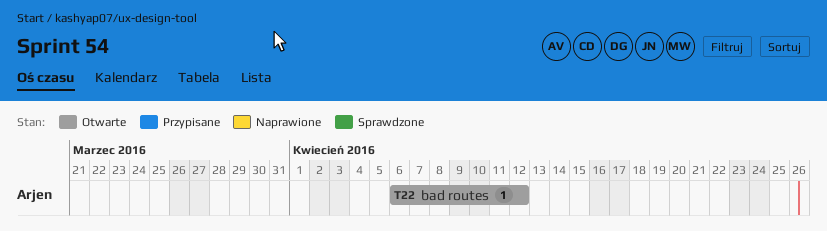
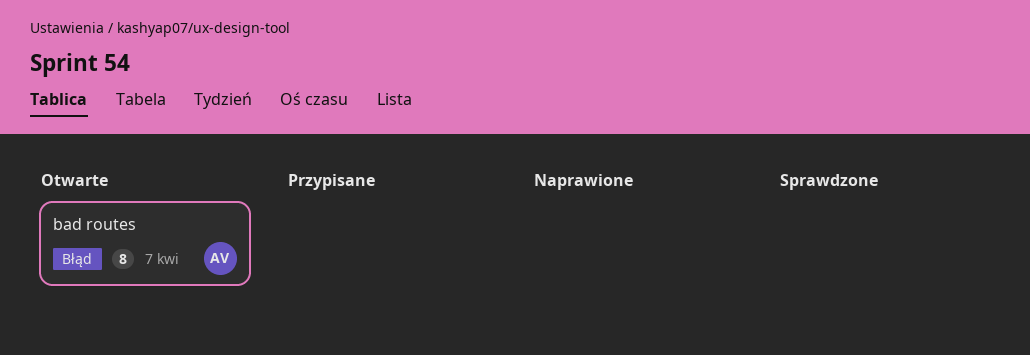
bad routes, estimate: 1 -> 8
bad routes, due: Apr 12 -> Apr 7

